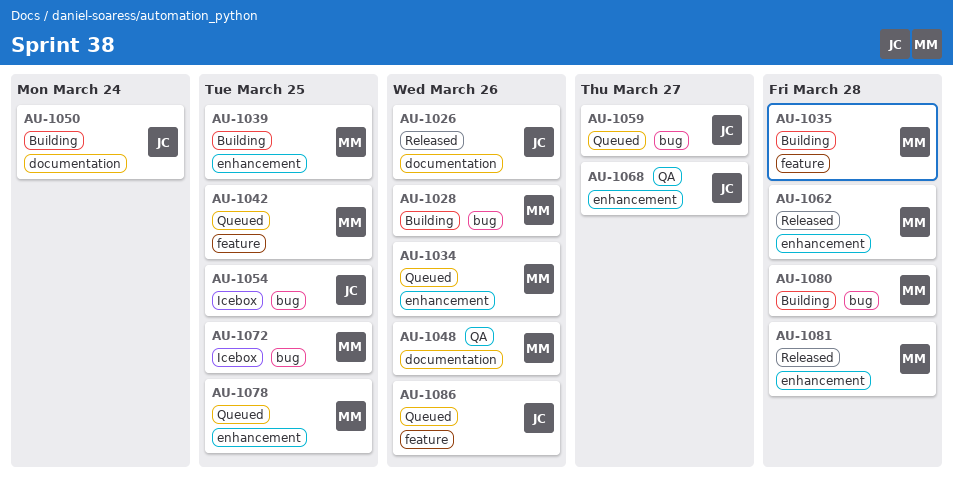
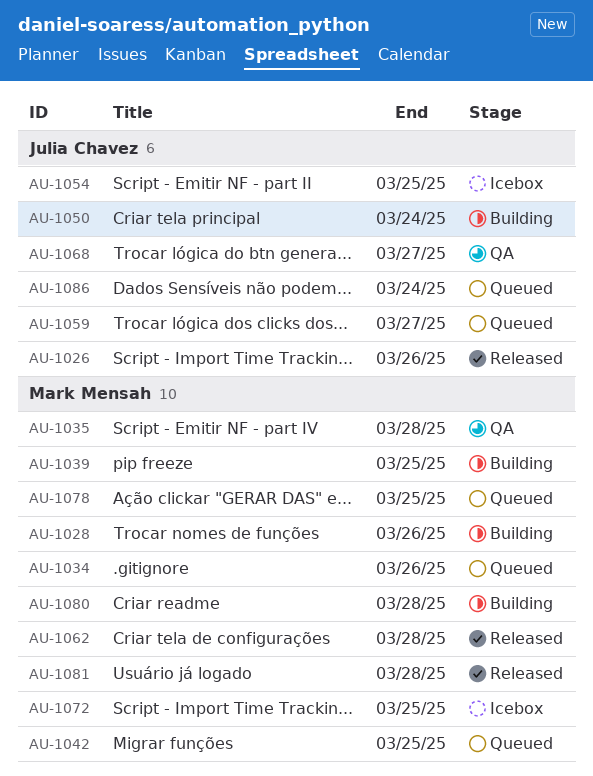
AU-1035, status: Building -> QA
AU-1048: present -> none
AU-1086, due: Mar 26 -> Mar 24

